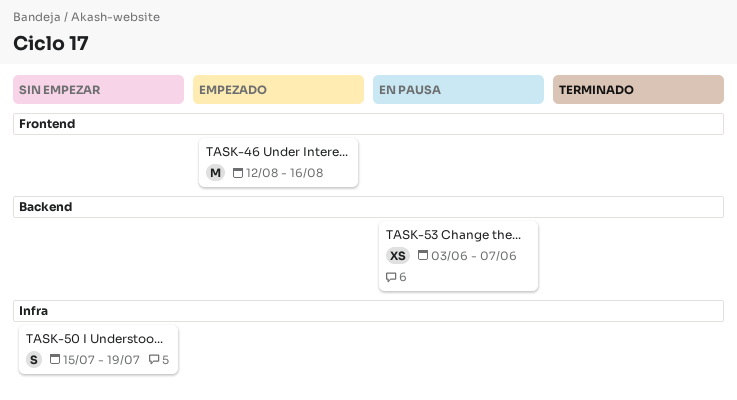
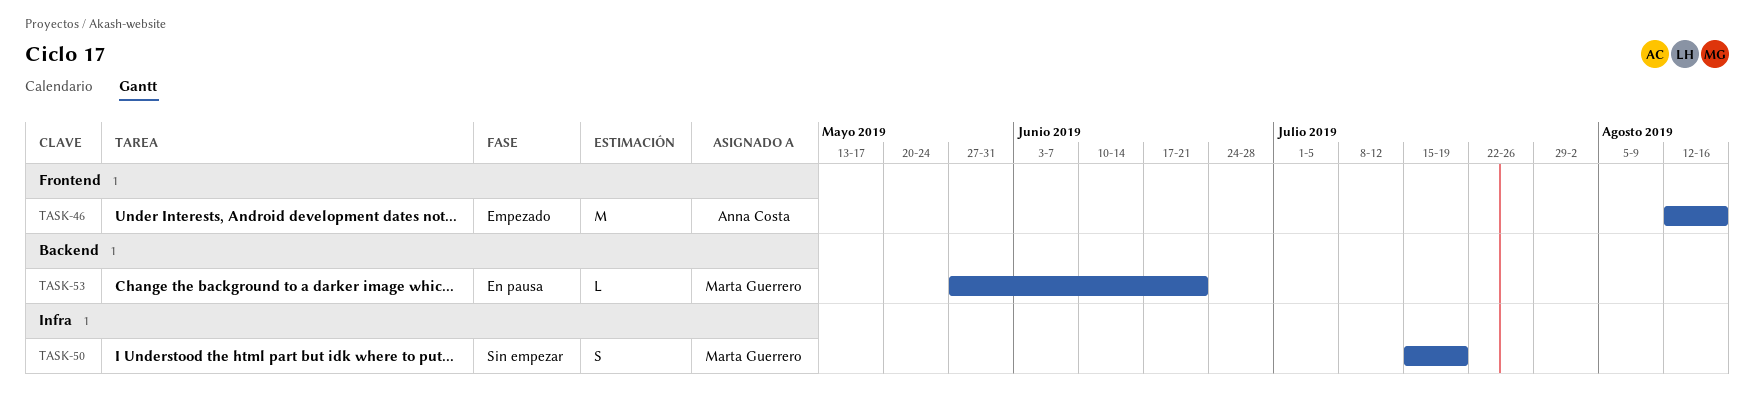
TASK-53, estimate: XS -> L
TASK-53, start: Jun 3 -> May 27
TASK-53, due: Jun 7 -> Jun 21

